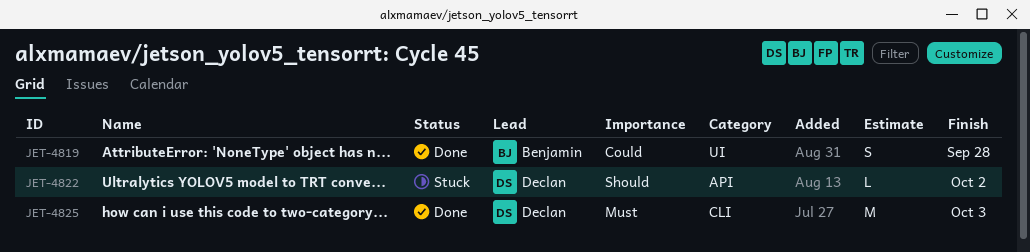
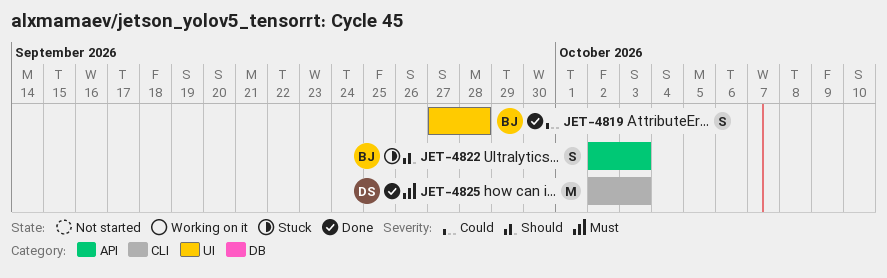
JET-4822, owner: Declan -> Benjamin
JET-4822, estimate: L -> S
JET-4822, due: Oct 2 -> Oct 3

